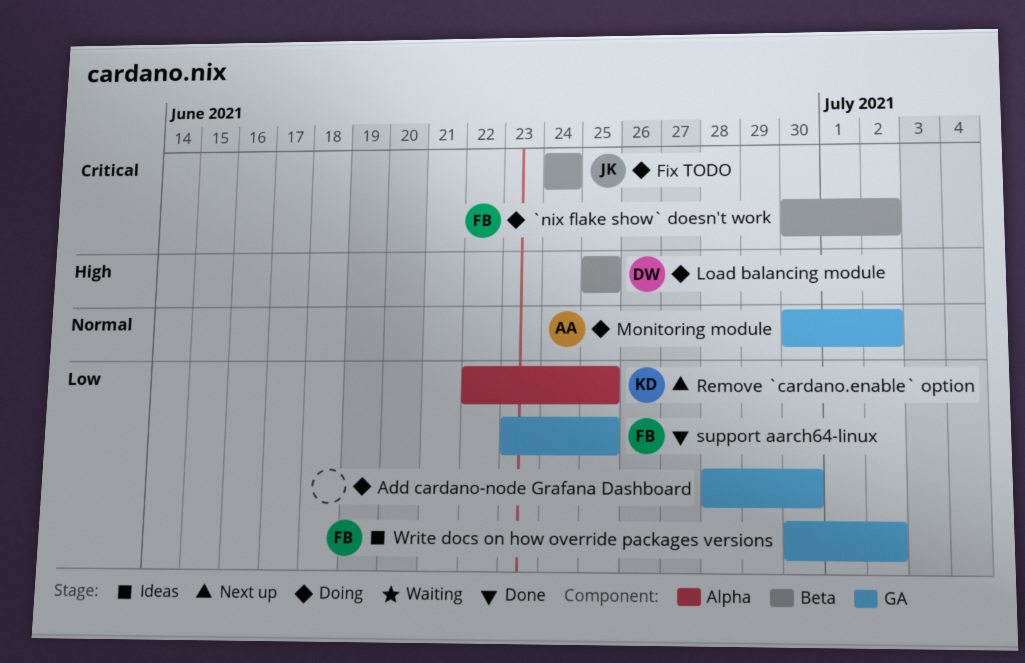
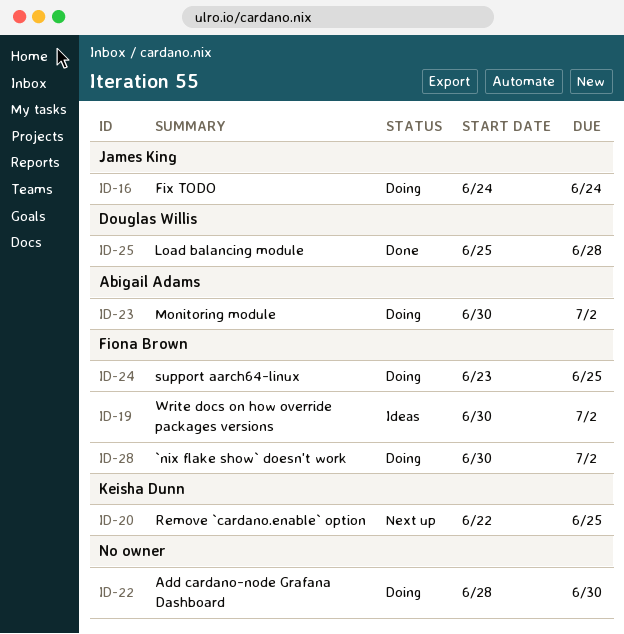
Load balancing module, status: Doing -> Done
Load balancing module, due: Jun 25 -> Jun 28
support aarch64-linux, status: Done -> Doing

